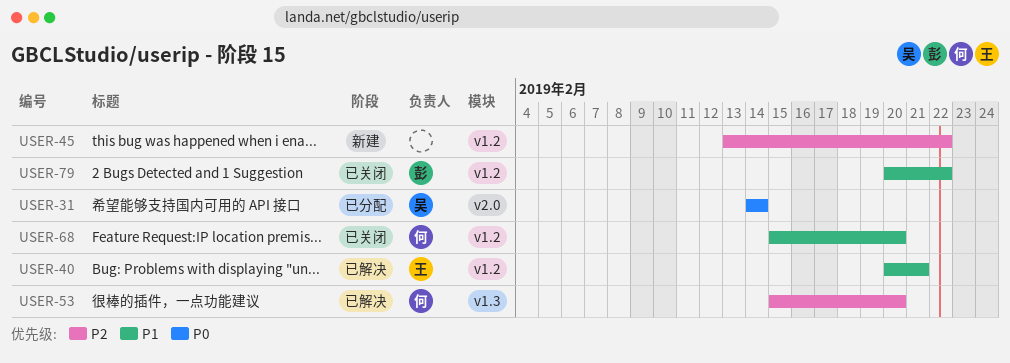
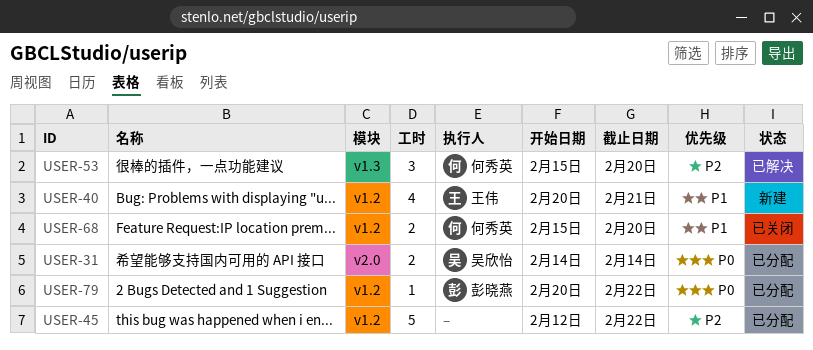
USER-40, status: 已解决 -> 新建
USER-45, status: 新建 -> 已分配
USER-45, start: Feb 13 -> Feb 12
USER-79, status: 已关闭 -> 已分配
USER-79, priority: P1 -> P0

